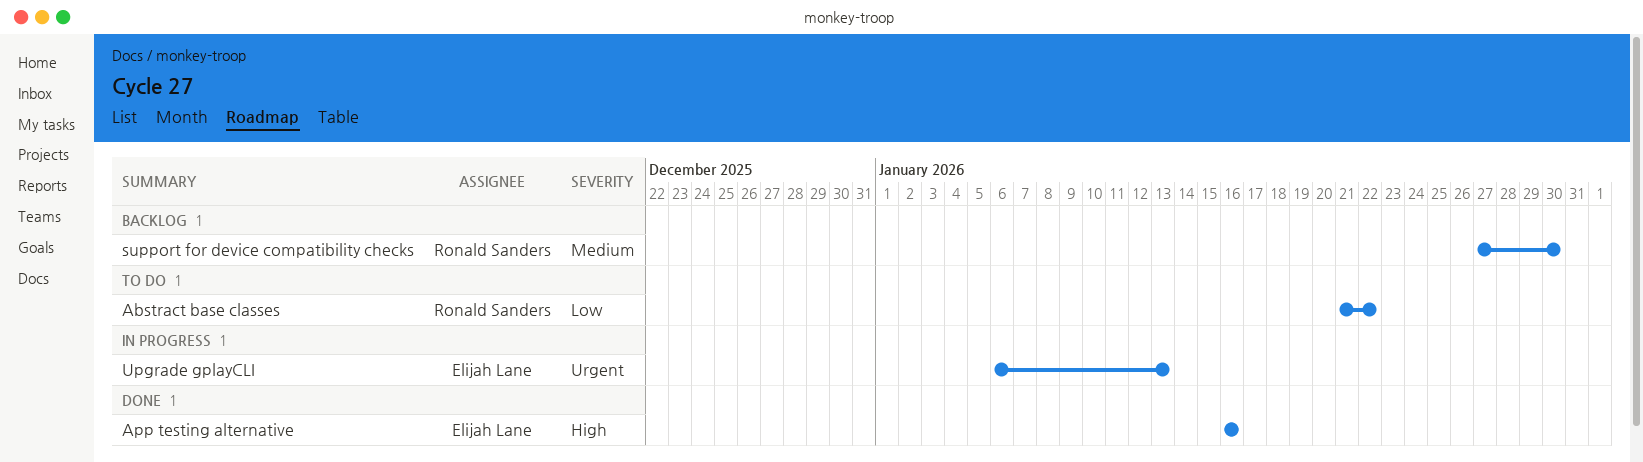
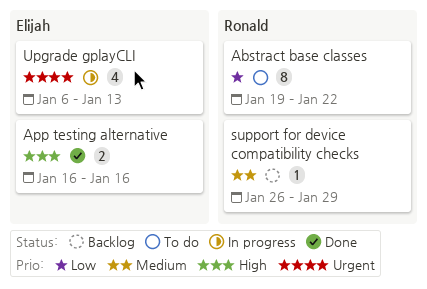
Abstract base classes, start: Jan 21 -> Jan 19
support for device compatibility checks, start: Jan 27 -> Jan 26
support for device compatibility checks, due: Jan 30 -> Jan 29

